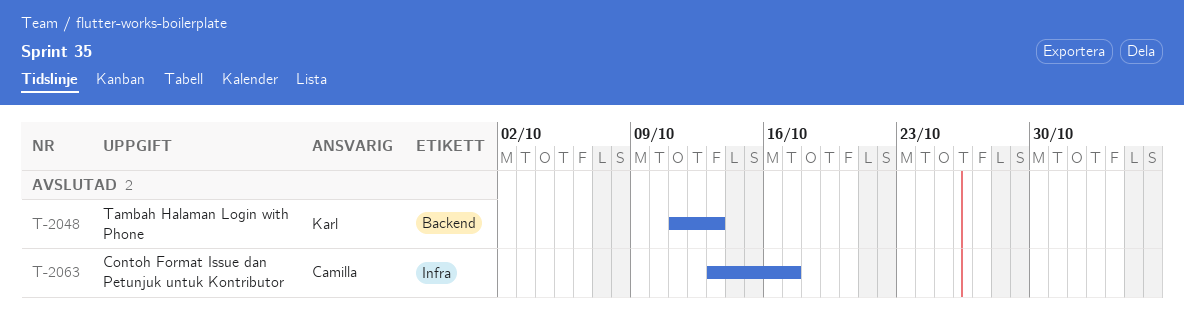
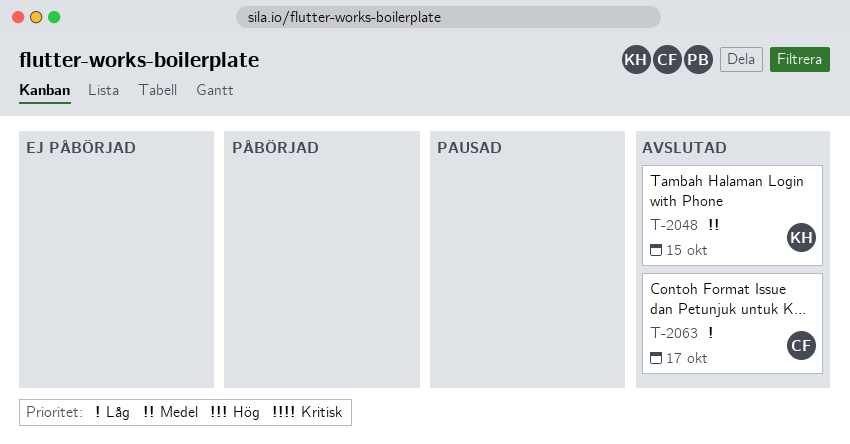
T-2048, due: Oct 13 -> Oct 15

